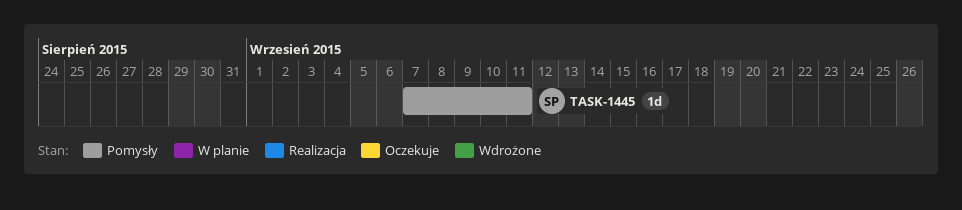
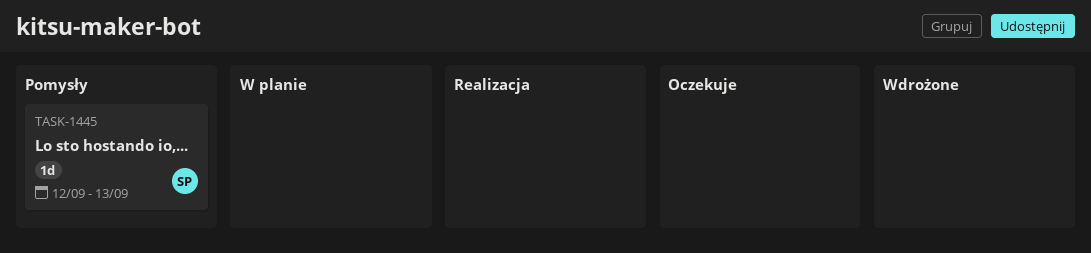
TASK-1445, start: Sep 7 -> Sep 12
TASK-1445, due: Sep 11 -> Sep 13

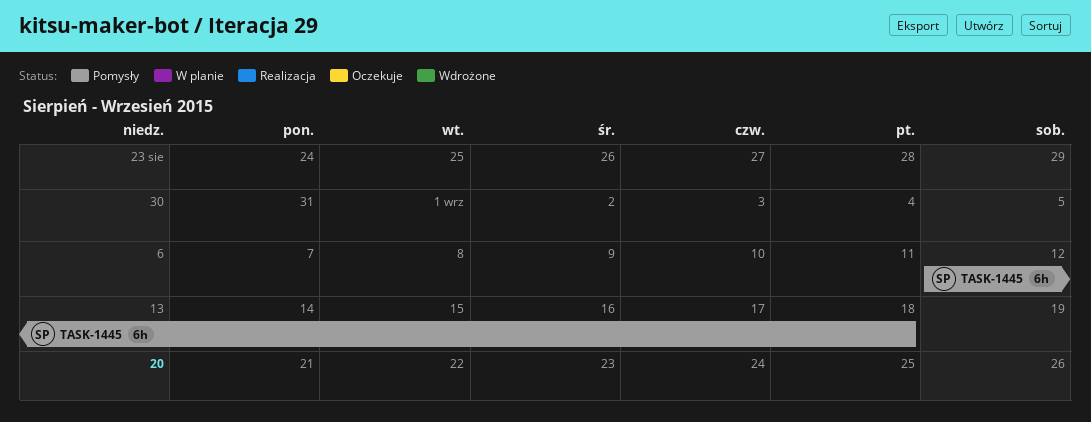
TASK-1445, estimate: 1d -> 6h
TASK-1445, due: Sep 13 -> Sep 18

